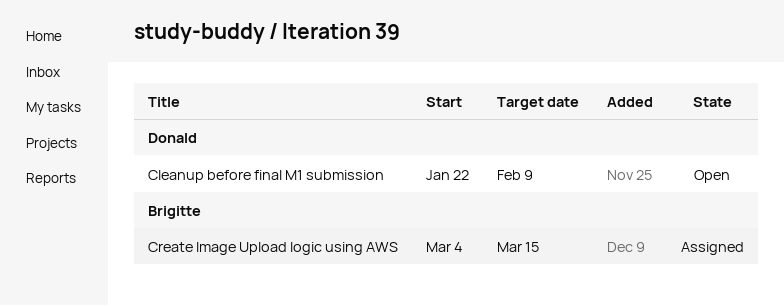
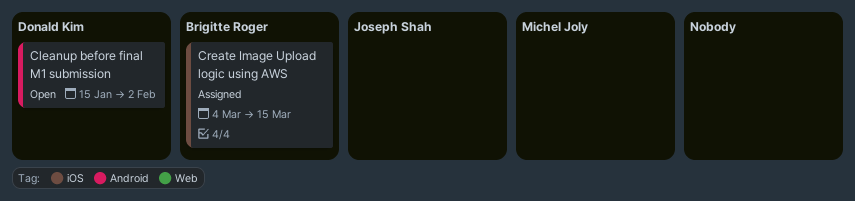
Cleanup before final M1 submission, start: Jan 22 -> Jan 15
Cleanup before final M1 submission, due: Feb 9 -> Feb 2

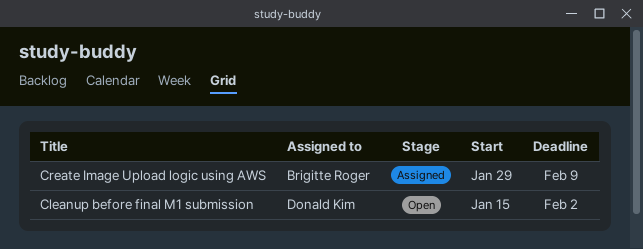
Create Image Upload logic using AWS, start: Mar 4 -> Jan 29
Create Image Upload logic using AWS, due: Mar 15 -> Feb 9

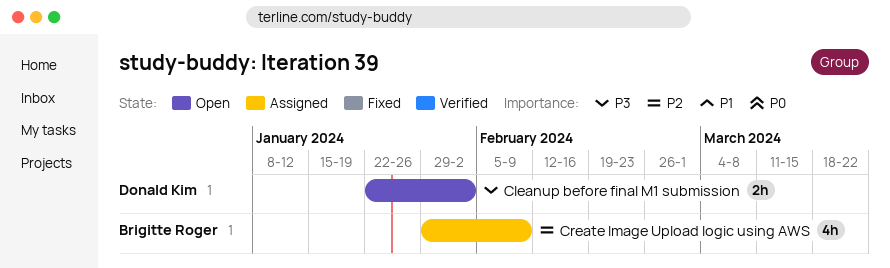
Cleanup before final M1 submission, start: Jan 15 -> Jan 22

